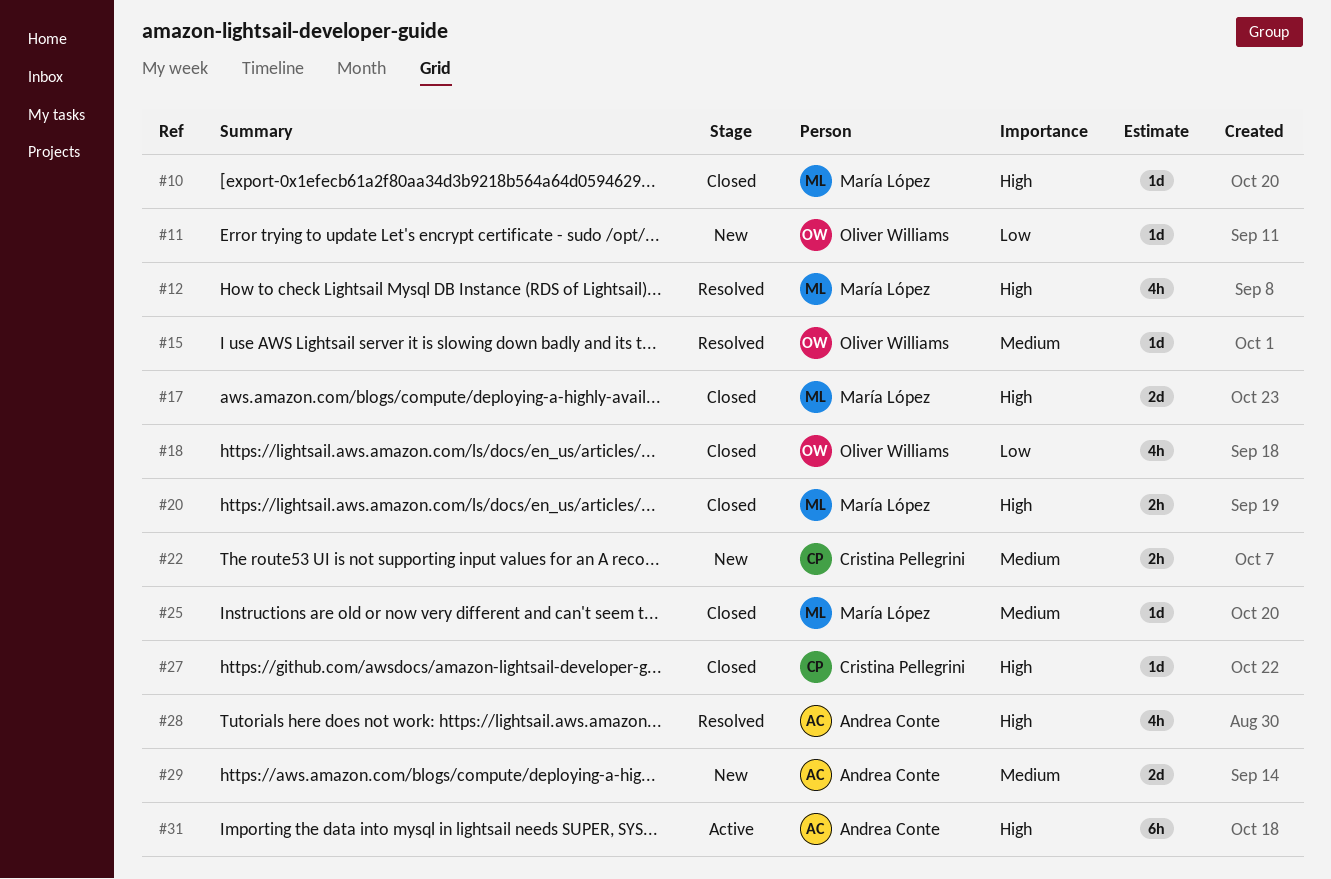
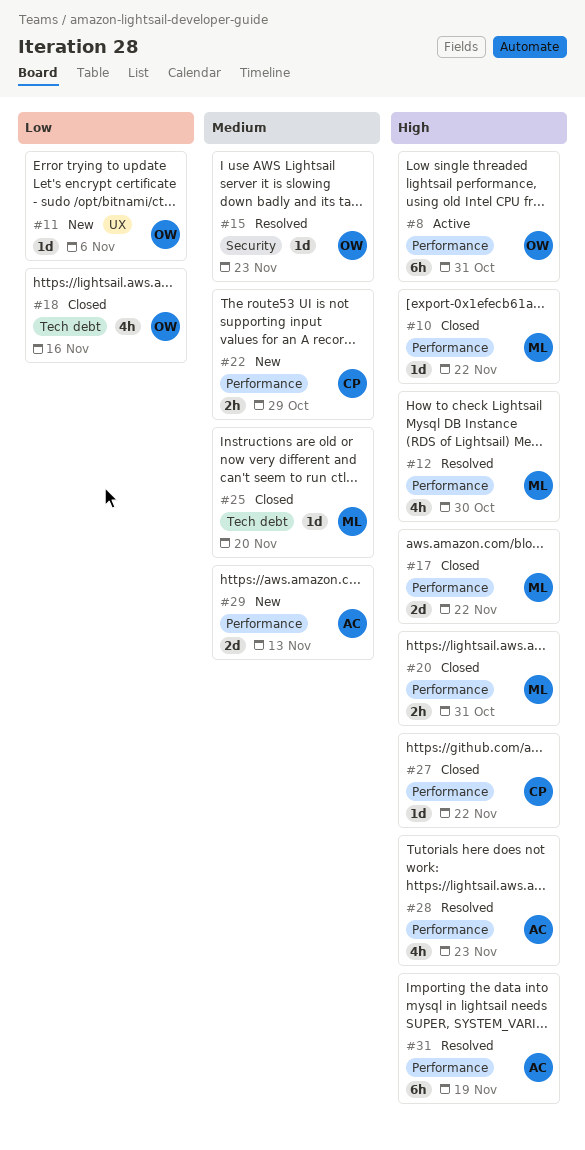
#8: none -> present
#31, status: Active -> Resolved

